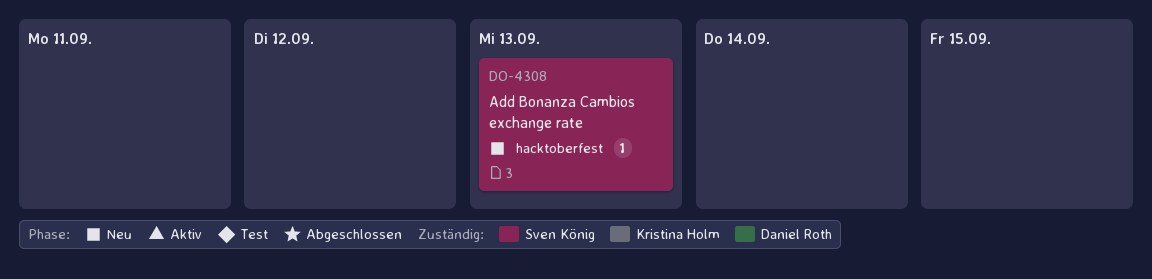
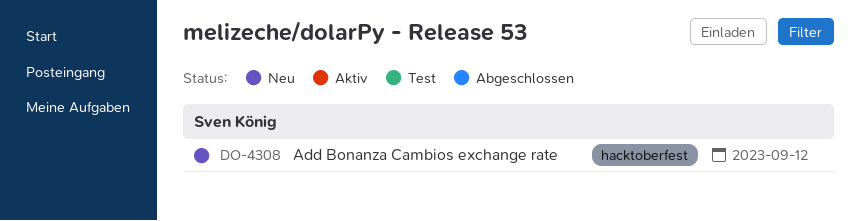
DO-4308, due: Sep 13 -> Sep 12

